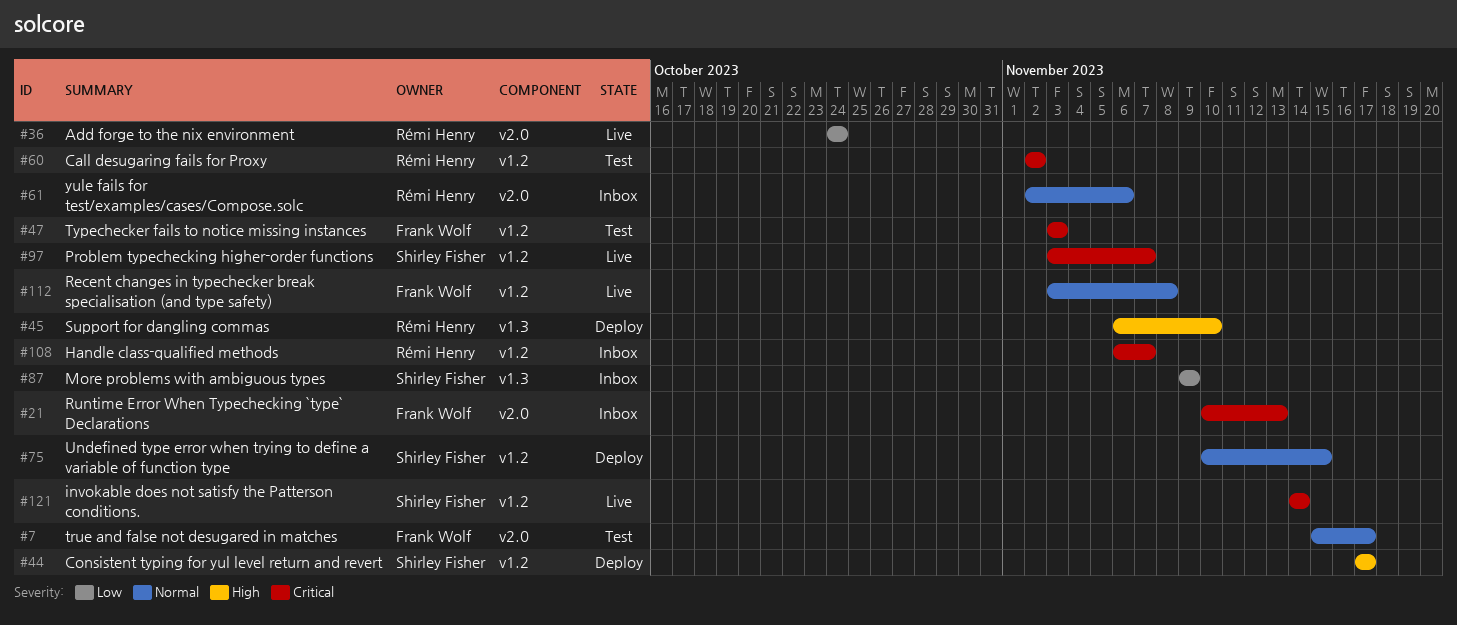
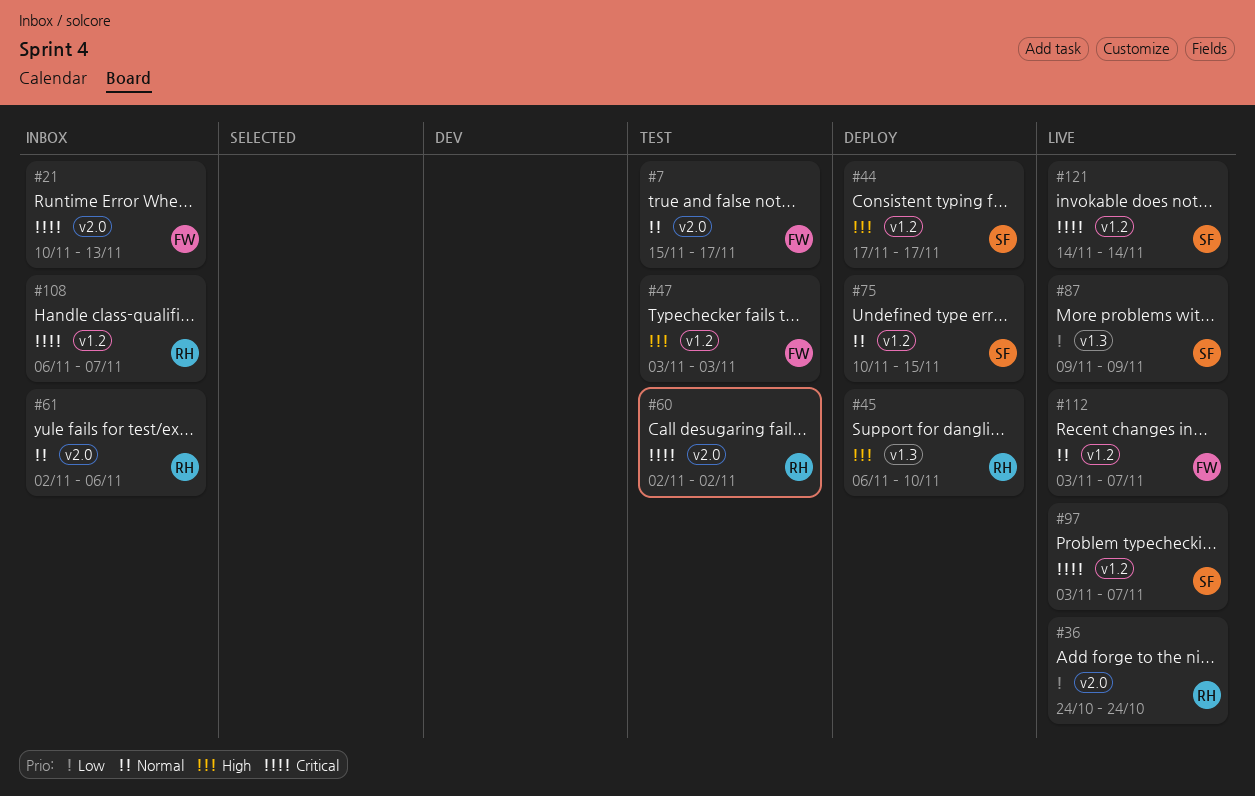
#47, priority: Critical -> High
#60, label: v1.2 -> v2.0
#87, status: Inbox -> Live
#112, due: Nov 8 -> Nov 7

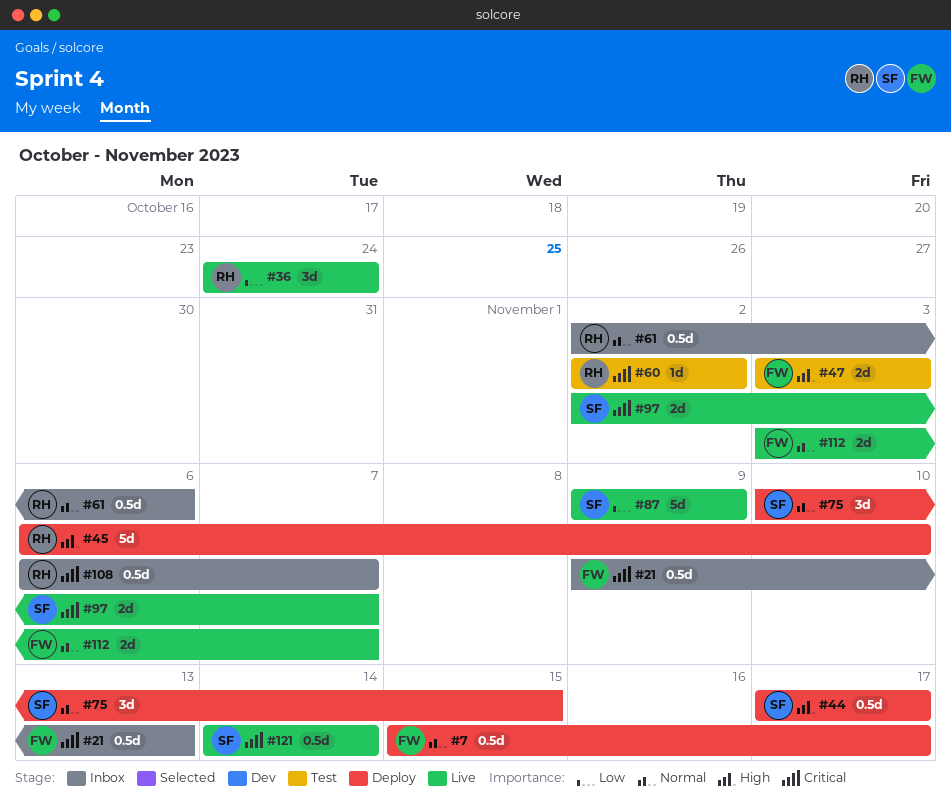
#7, status: Test -> Deploy
#21, start: Nov 10 -> Nov 9
#97, start: Nov 3 -> Nov 2

